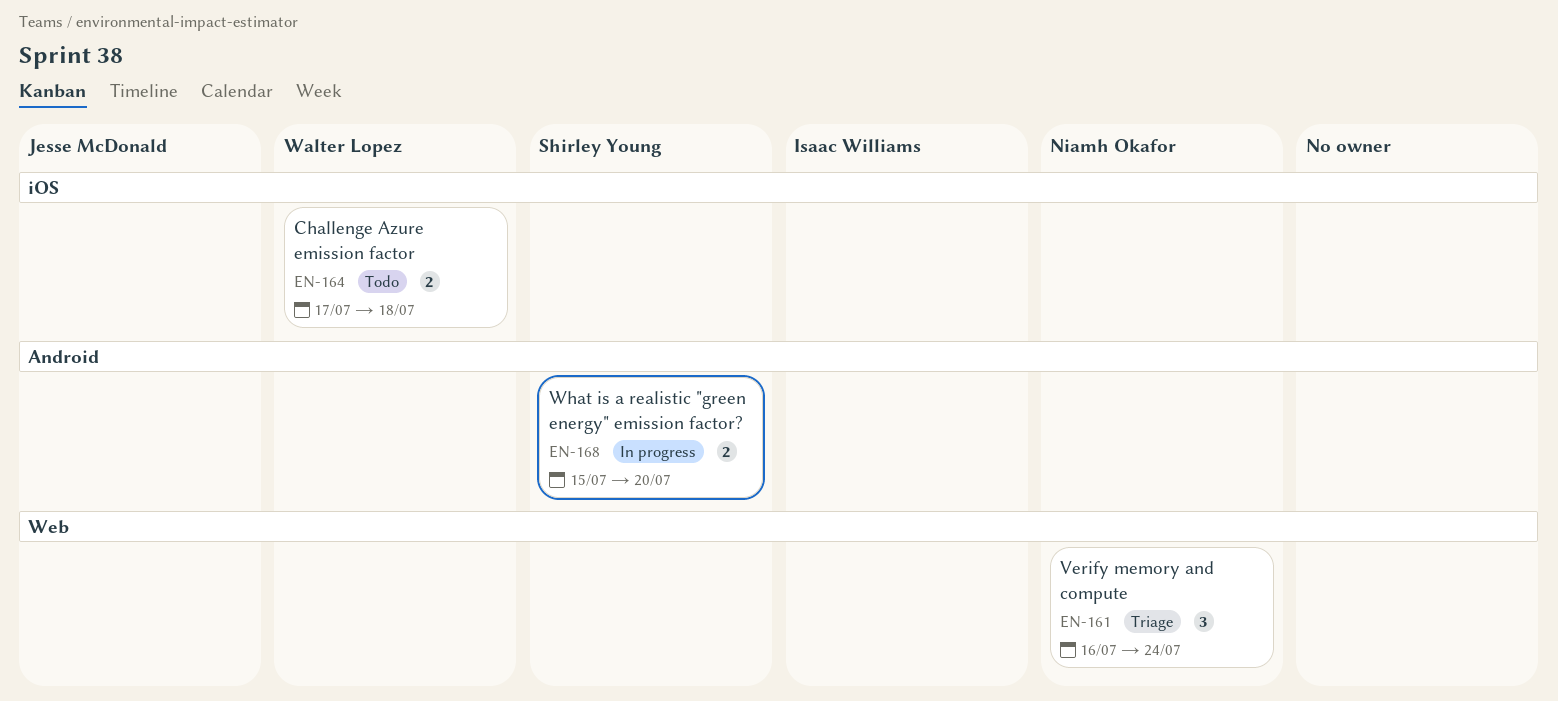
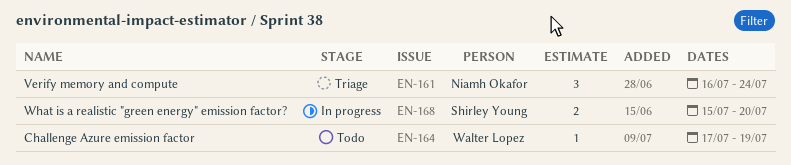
EN-164, estimate: 2 -> 1
EN-164, due: Jul 18 -> Jul 19

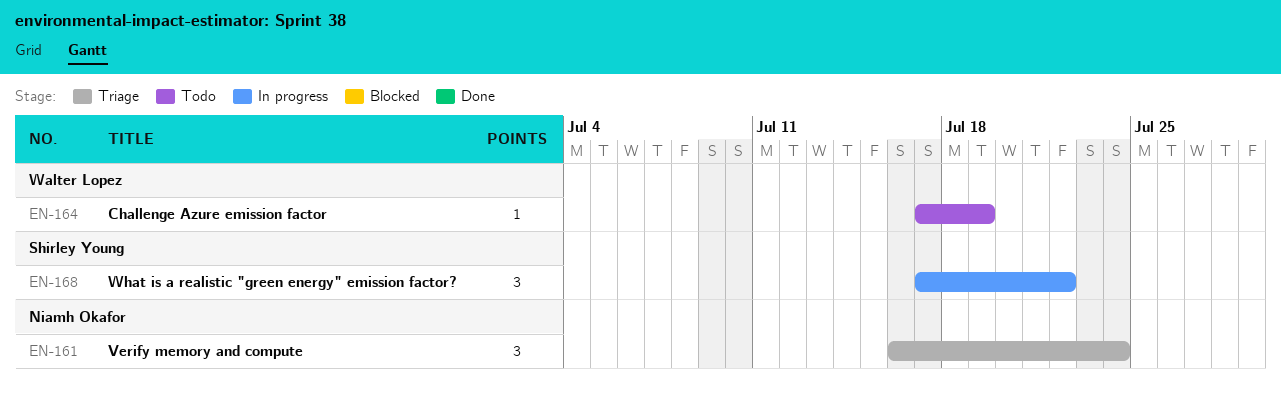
EN-168, estimate: 2 -> 3
EN-168, start: Jul 15 -> Jul 17
EN-168, due: Jul 20 -> Jul 22

